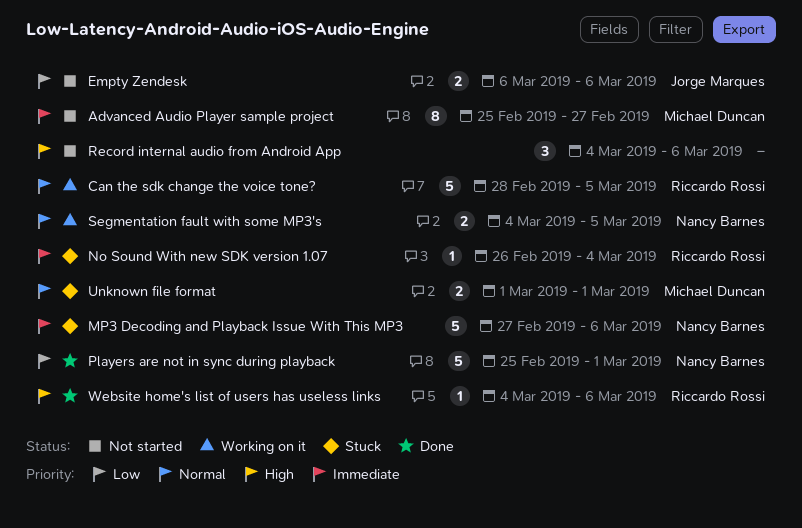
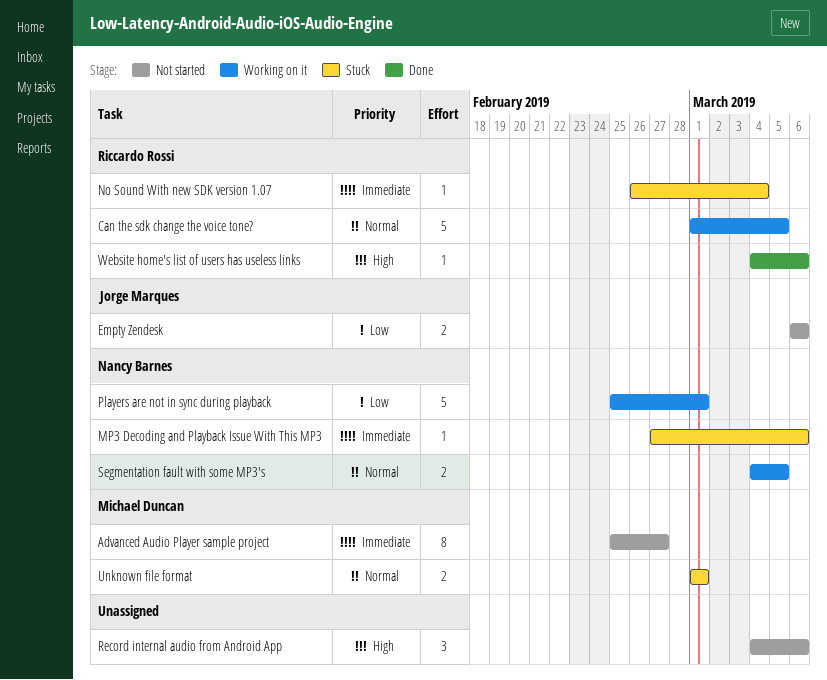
Can the sdk change the voice tone?, start: Feb 28 -> Mar 1
MP3 Decoding and Playback Issue With This MP3, estimate: 5 -> 1
Players are not in sync during playback, status: Done -> Working on it

